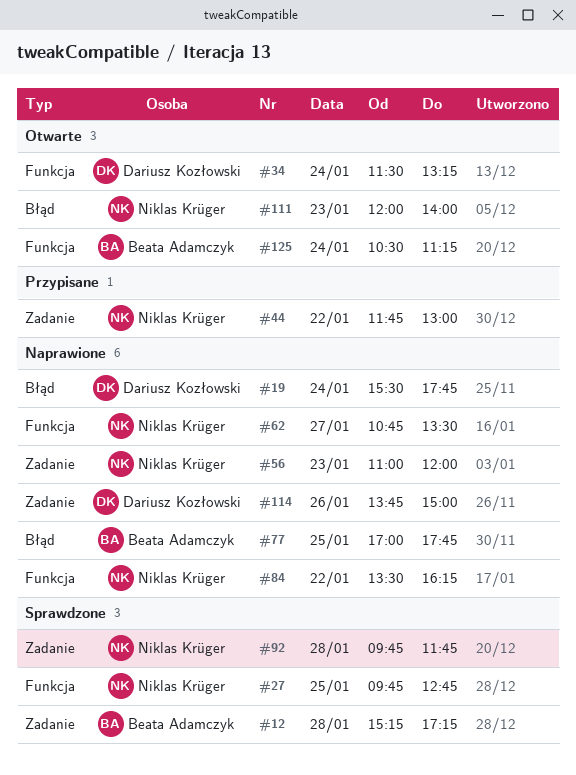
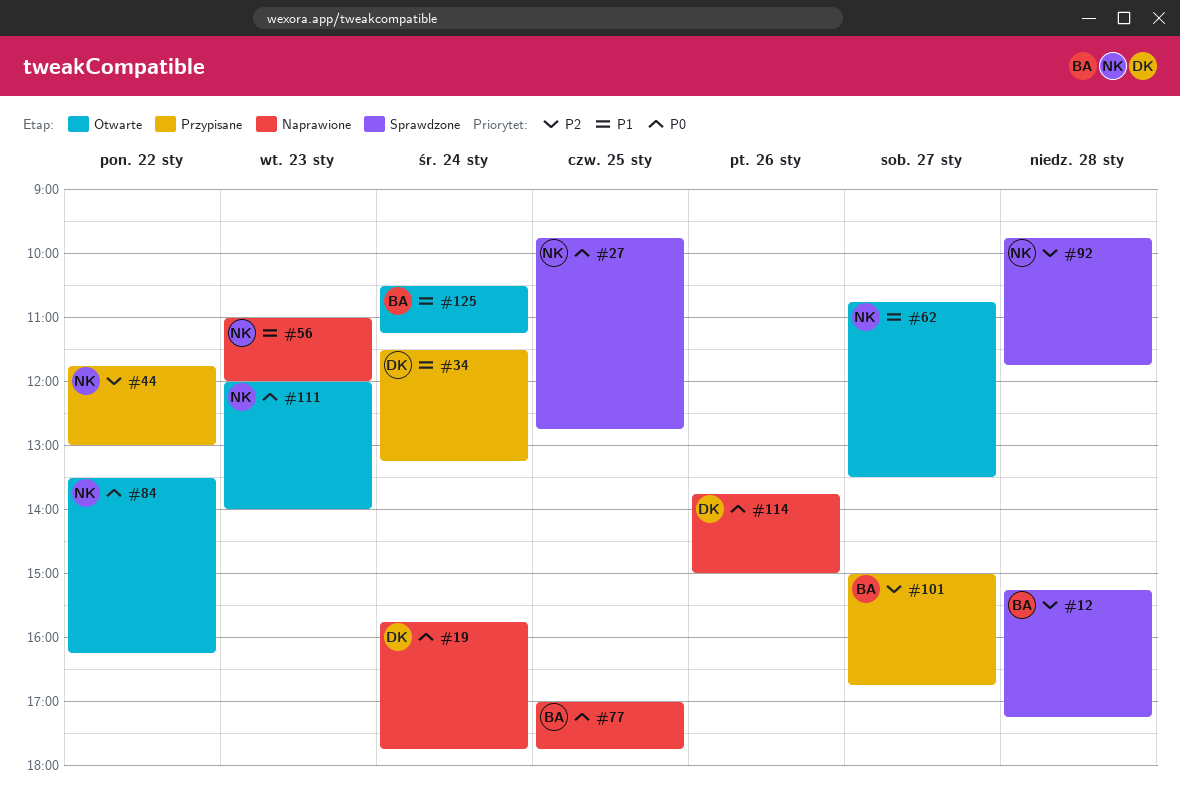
#19, begins: 15:30 -> 15:45
#34, status: Otwarte -> Przypisane
#62, status: Naprawione -> Otwarte
#84, status: Naprawione -> Otwarte
#101: none -> present

